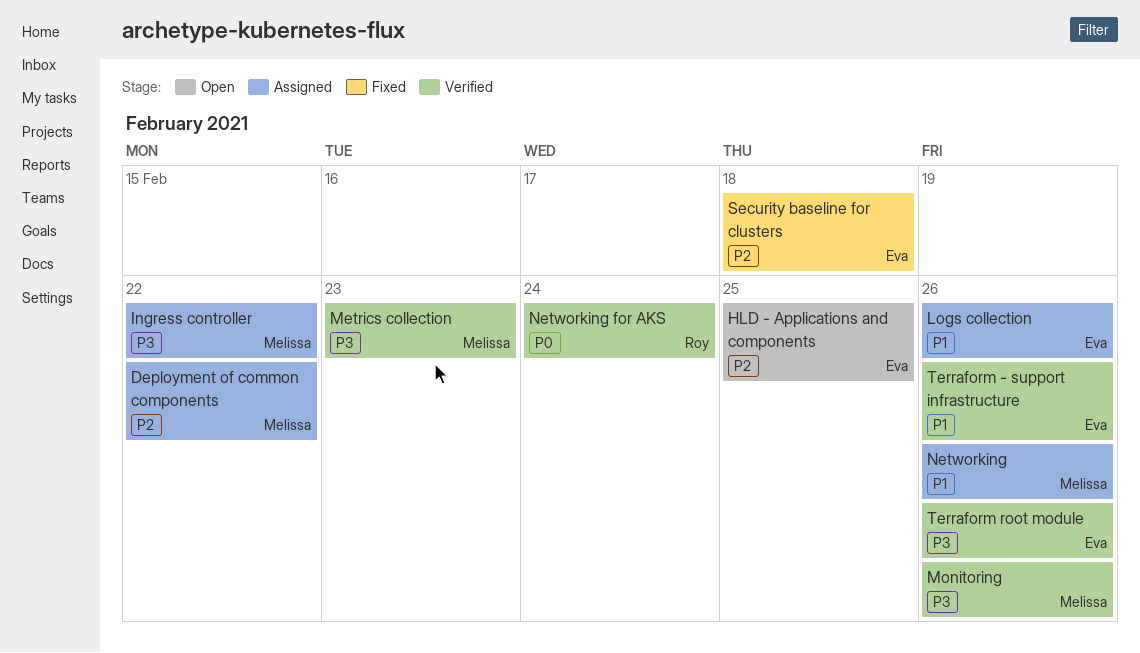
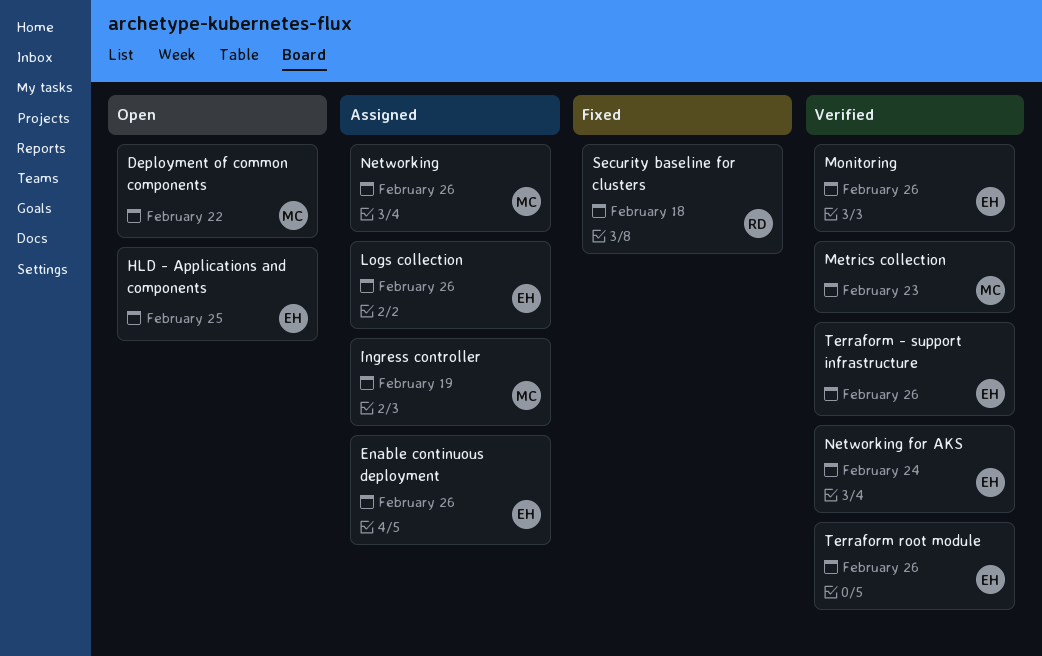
Deployment of common components, status: Assigned -> Open
Enable continuous deployment: none -> present
Ingress controller, due: Feb 22 -> Feb 19
Monitoring, owner: Melissa -> Eva
Networking for AKS, owner: Roy -> Eva
Security baseline for clusters, owner: Eva -> Roy

